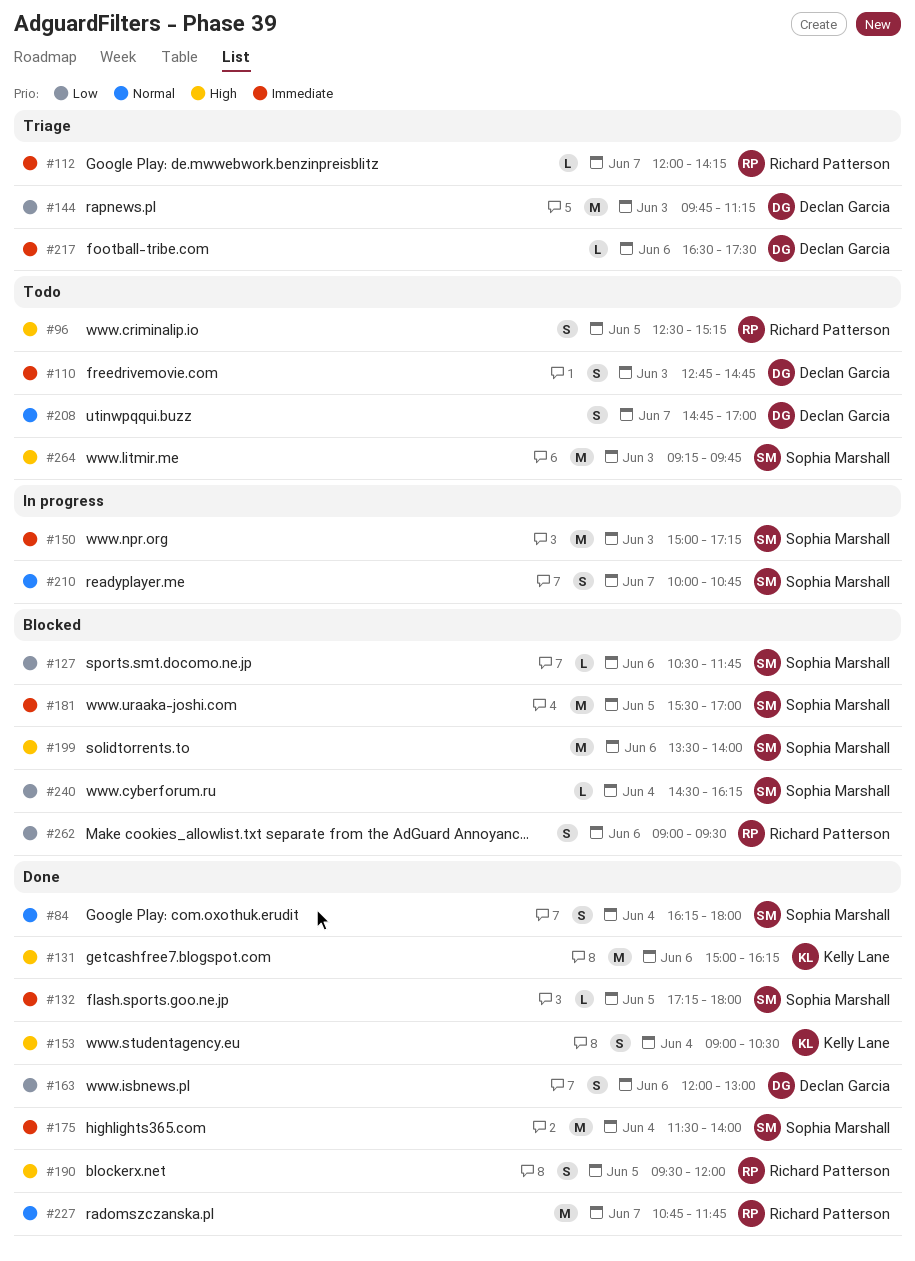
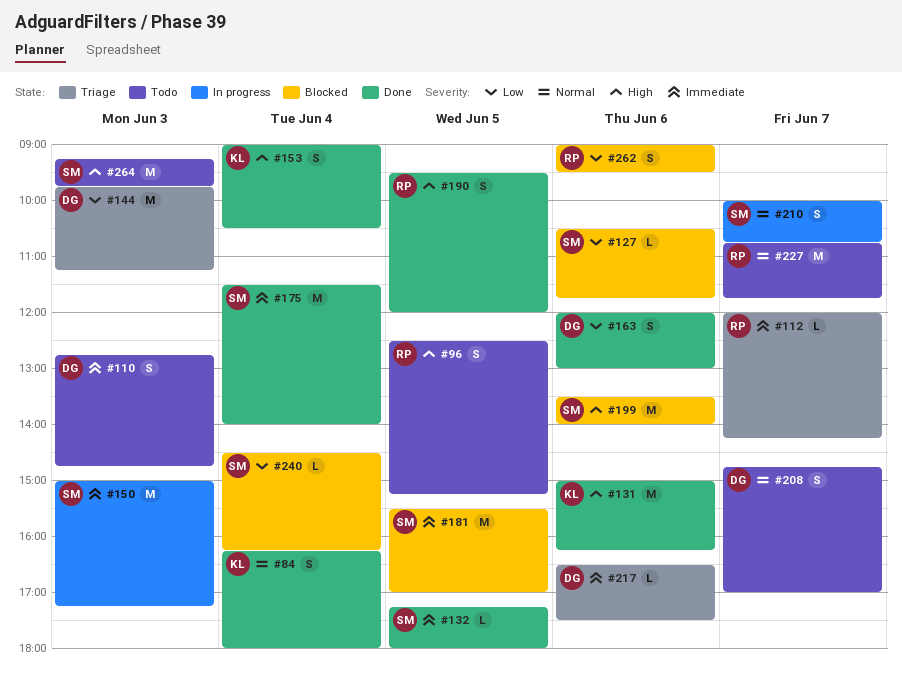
#84, owner: Sophia Marshall -> Kelly Lane
#227, status: Done -> Todo

